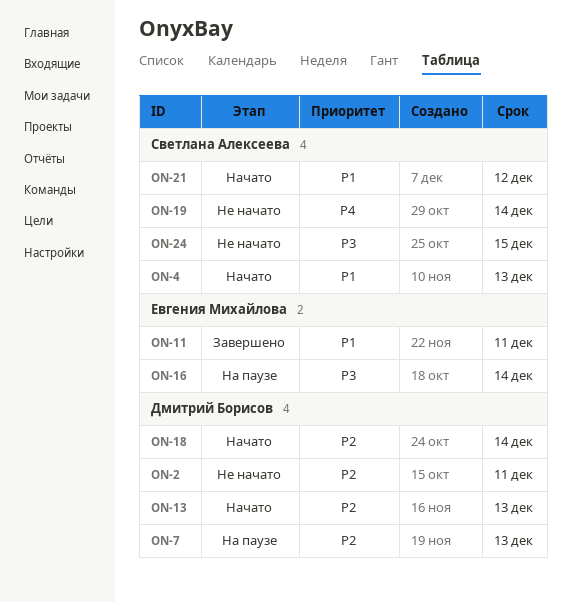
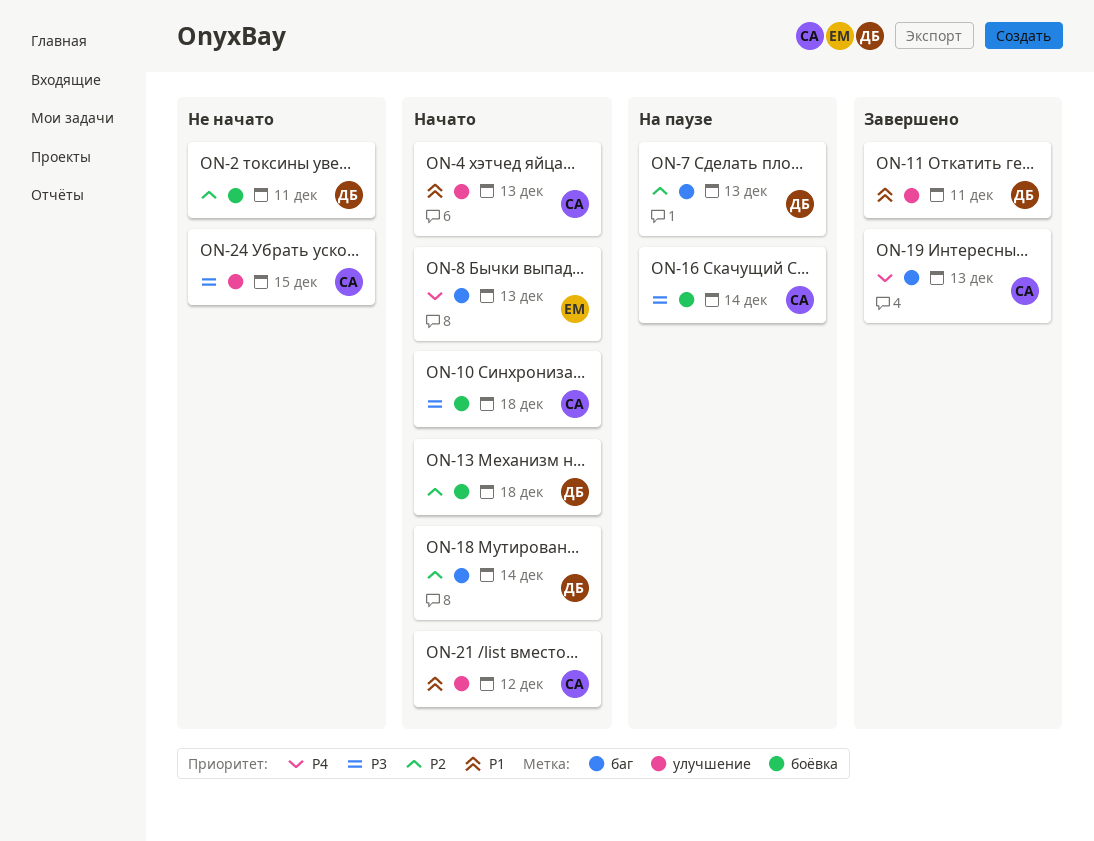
ON-8: none -> present
ON-10: none -> present
ON-11, owner: Евгения Михайлова -> Дмитрий Борисов
ON-13, due: Dec 13 -> Dec 18
ON-16, owner: Евгения Михайлова -> Светлана Алексеева
ON-19, status: Не начато -> Завершено
ON-19, due: Dec 14 -> Dec 13

